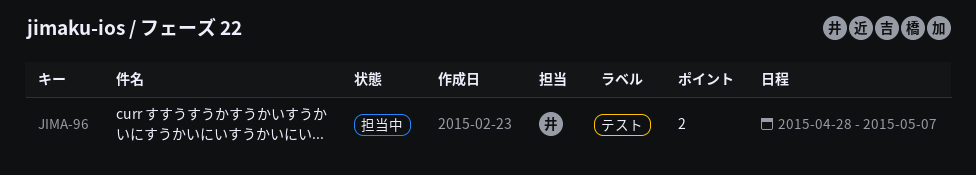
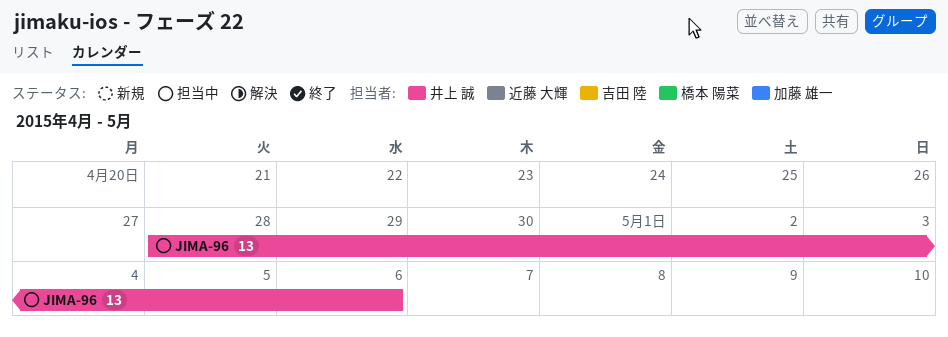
JIMA-96, estimate: 2 -> 13
JIMA-96, due: May 7 -> May 6

